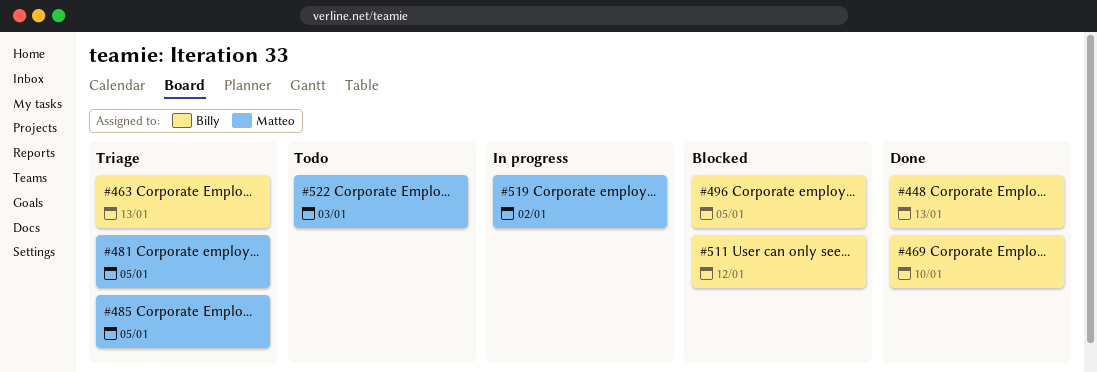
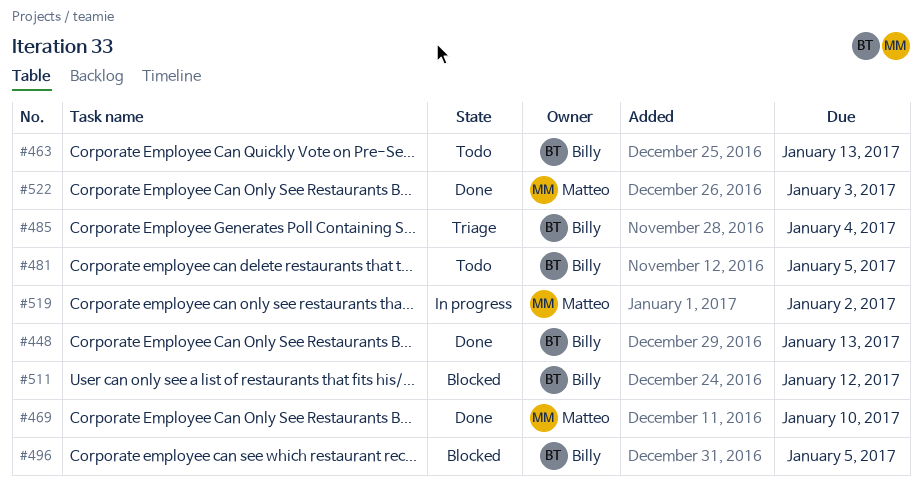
#463, status: Triage -> Todo
#469, owner: Billy -> Matteo
#481, status: Triage -> Todo
#481, owner: Matteo -> Billy
#485, owner: Matteo -> Billy
#485, due: Jan 5 -> Jan 4
#522, status: Todo -> Done

